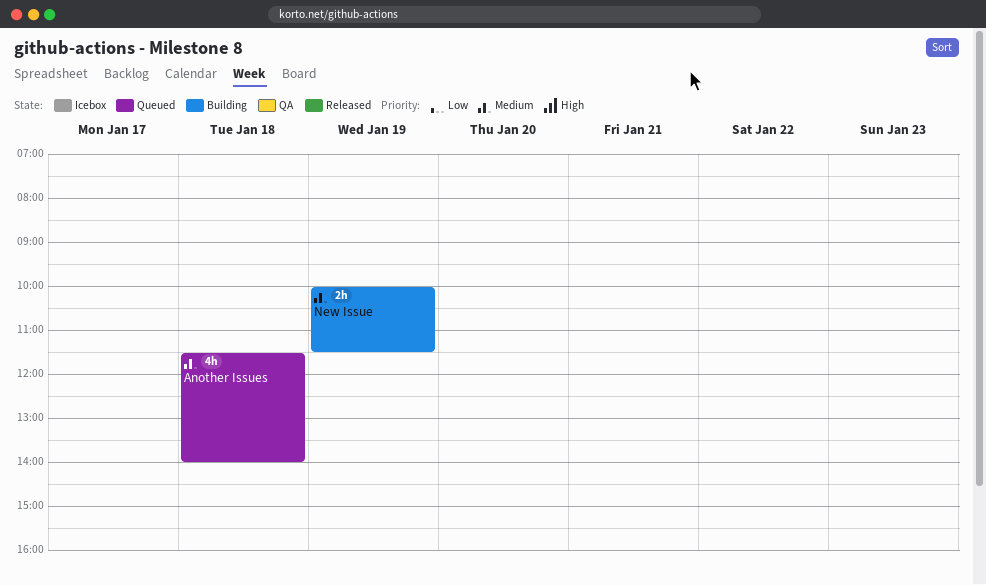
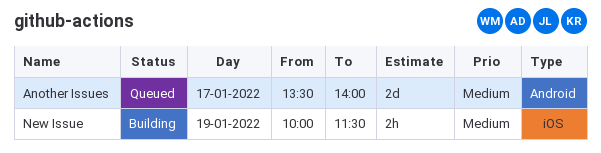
Another Issues, estimate: 4h -> 2d
Another Issues, day: Jan 18 -> Jan 17
Another Issues, begins: 11:30 -> 13:30

